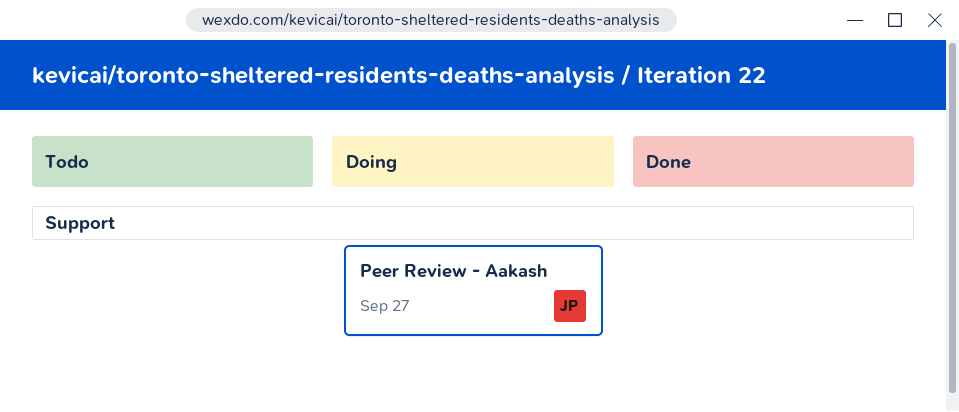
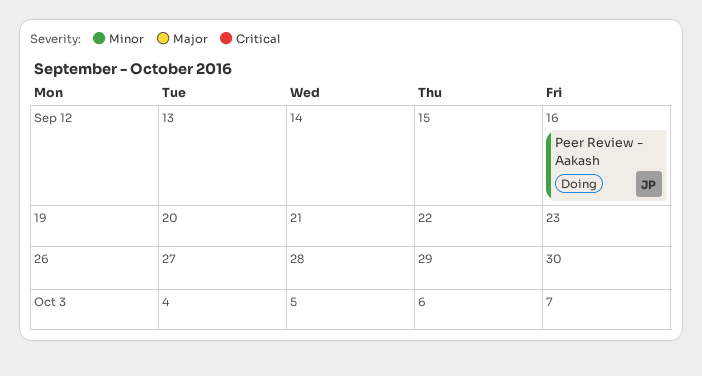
Peer Review - Aakash, due: Sep 27 -> Sep 16

